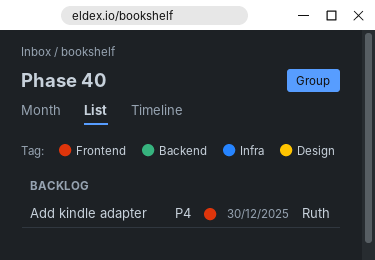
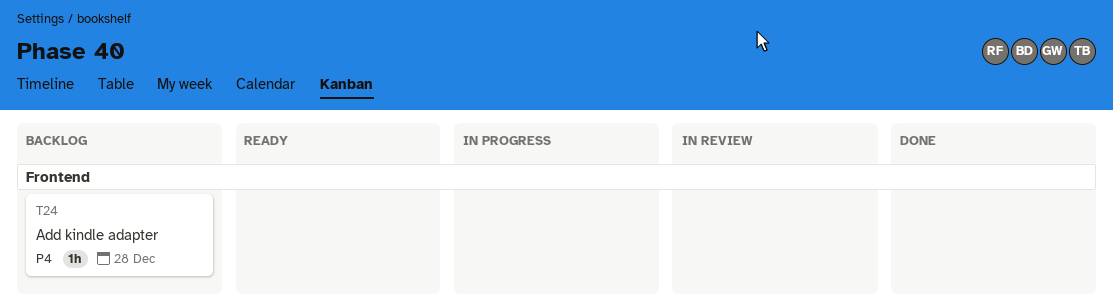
Add kindle adapter, due: Dec 30 -> Dec 28

